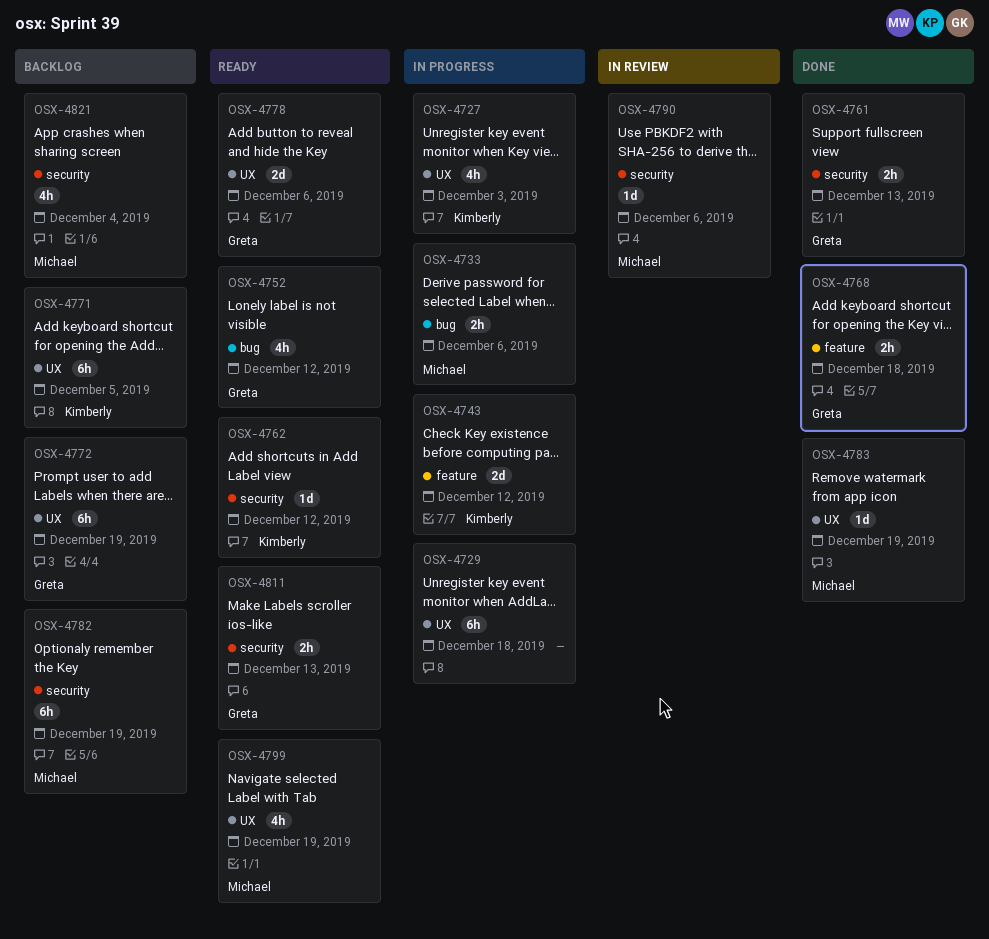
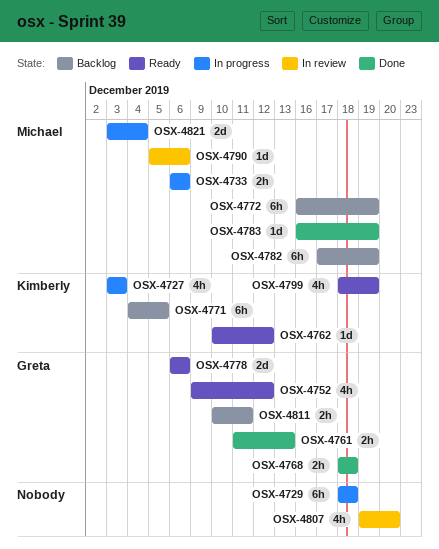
OSX-4743: present -> none
OSX-4772, owner: Greta -> Michael
OSX-4799, owner: Michael -> Kimberly
OSX-4807: none -> present
OSX-4811, status: Ready -> Backlog
OSX-4811, due: Dec 13 -> Dec 11
OSX-4821, status: Backlog -> In progress
OSX-4821, estimate: 4h -> 2d

